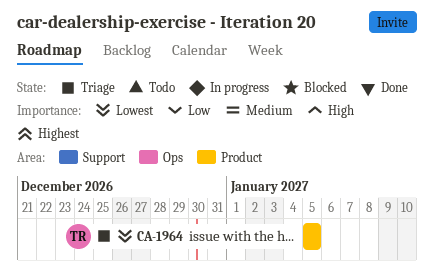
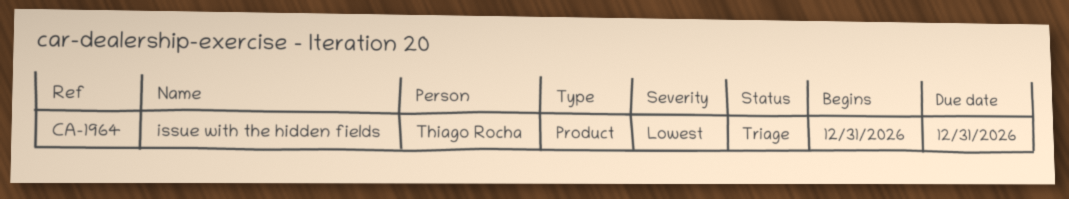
CA-1964, start: Jan 5 -> Dec 31
CA-1964, due: Jan 5 -> Dec 31

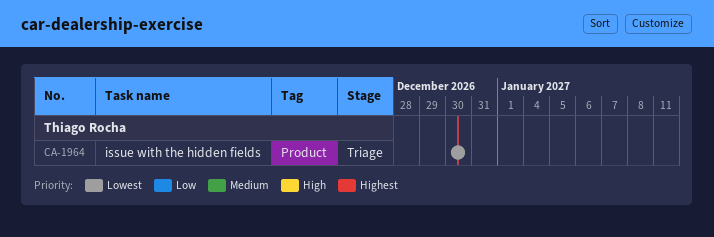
CA-1964, start: Dec 31 -> Dec 30
CA-1964, due: Dec 31 -> Dec 30

